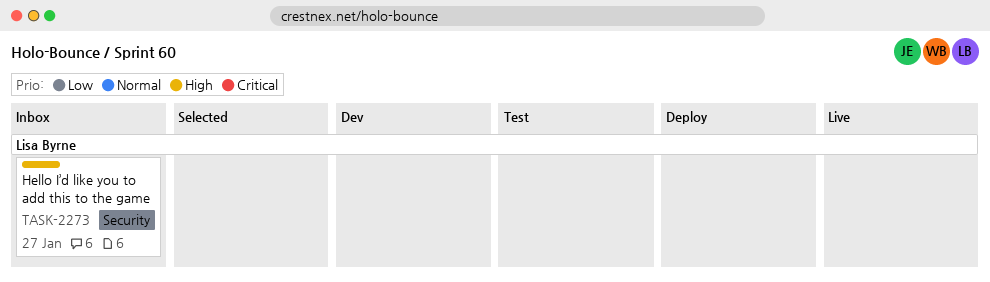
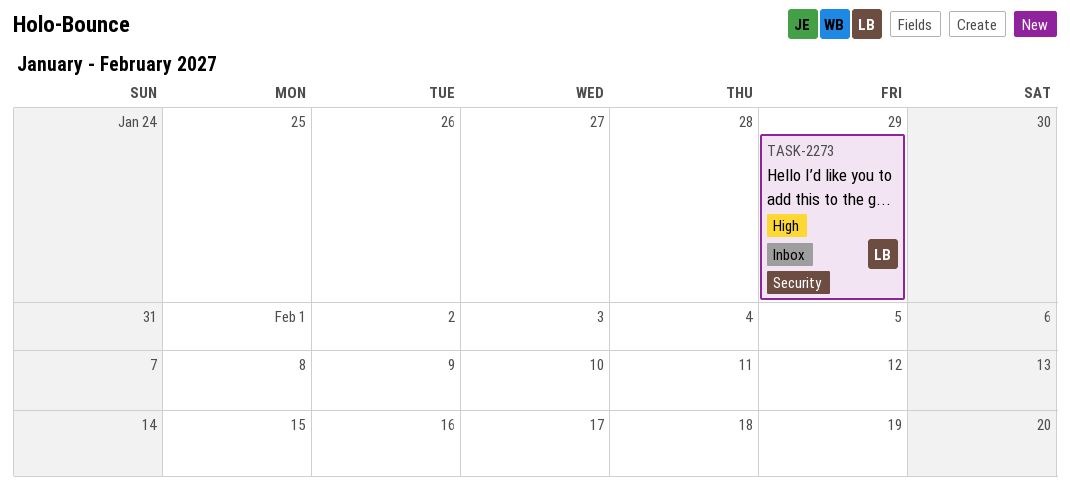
TASK-2273, due: Jan 27 -> Jan 29

